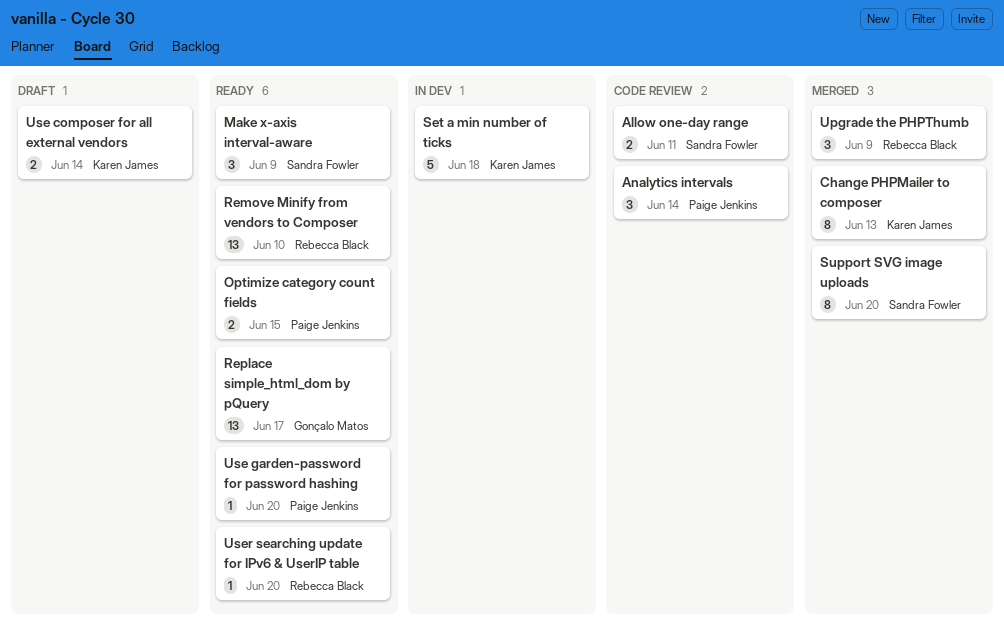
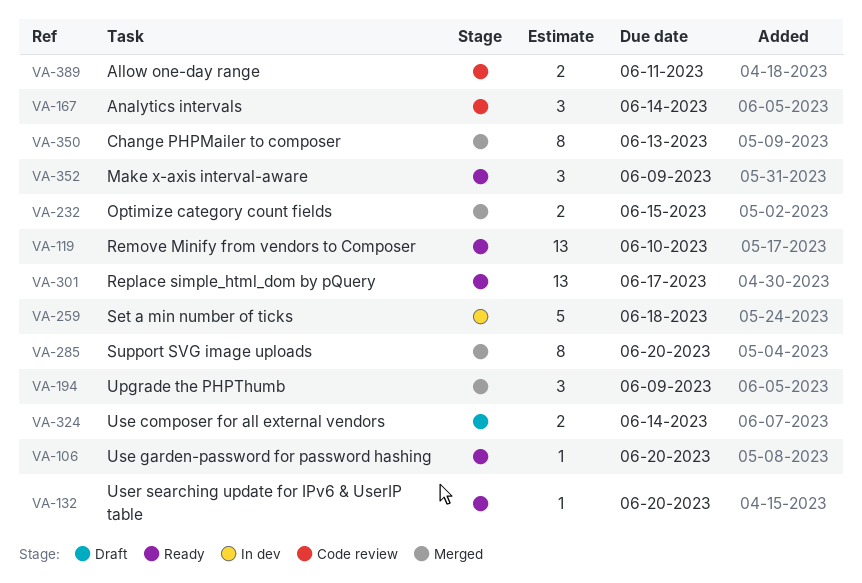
Optimize category count fields, status: Ready -> Merged

